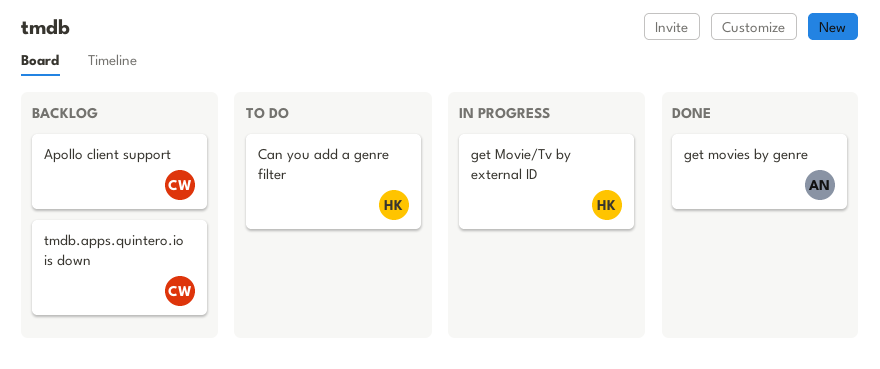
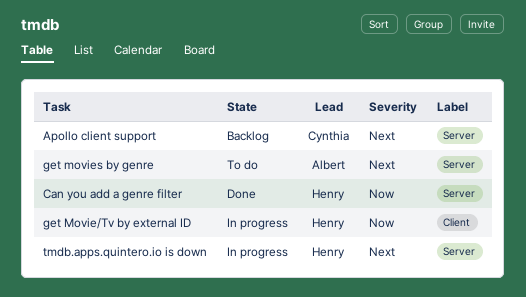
Can you add a genre filter, status: To do -> Done
get movies by genre, status: Done -> To do
tmdb.apps.quintero.io is down, status: Backlog -> In progress
tmdb.apps.quintero.io is down, owner: Cynthia -> Henry

